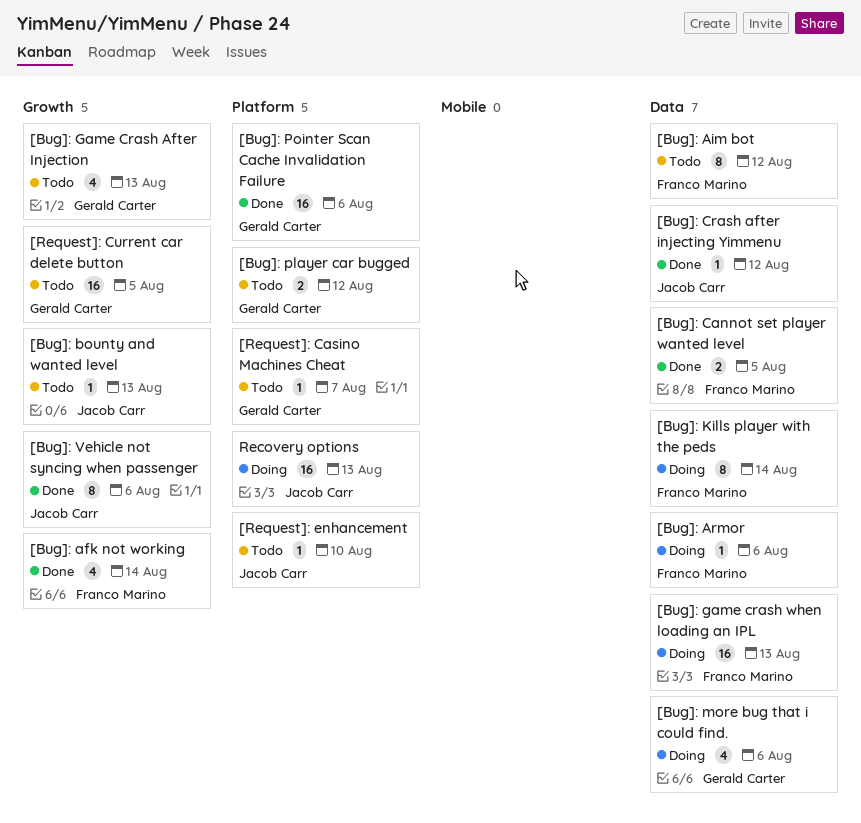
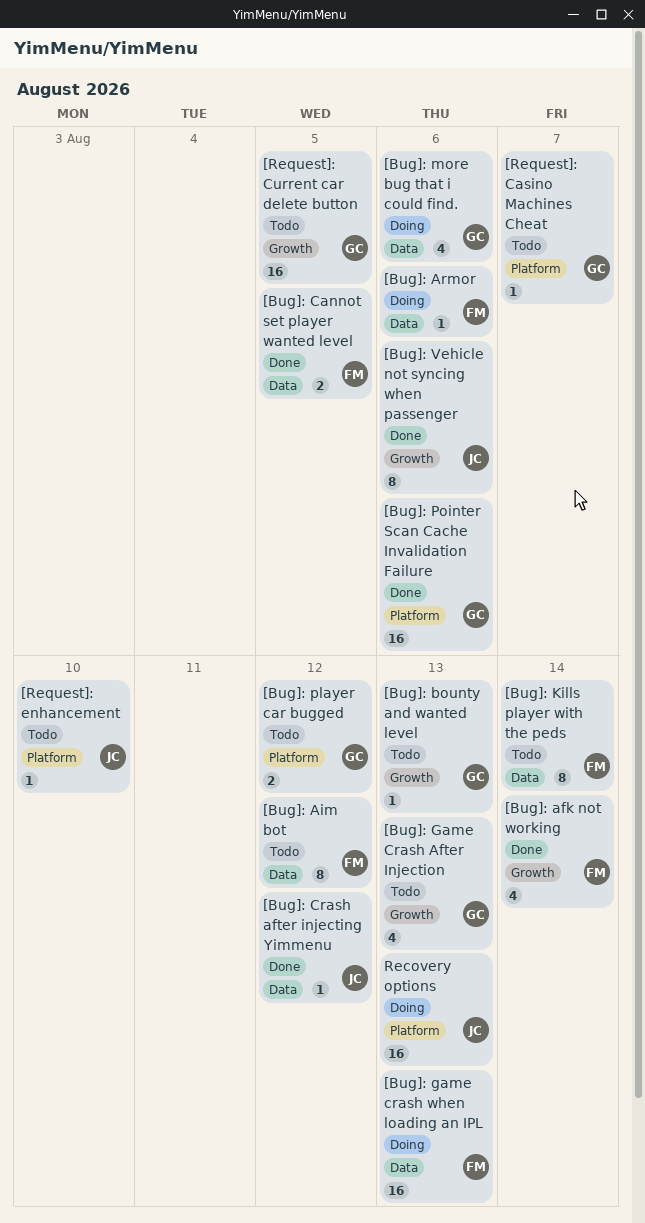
[Bug]: bounty and wanted level, owner: Jacob Carr -> Gerald Carter
[Bug]: Kills player with the peds, status: Doing -> Todo

